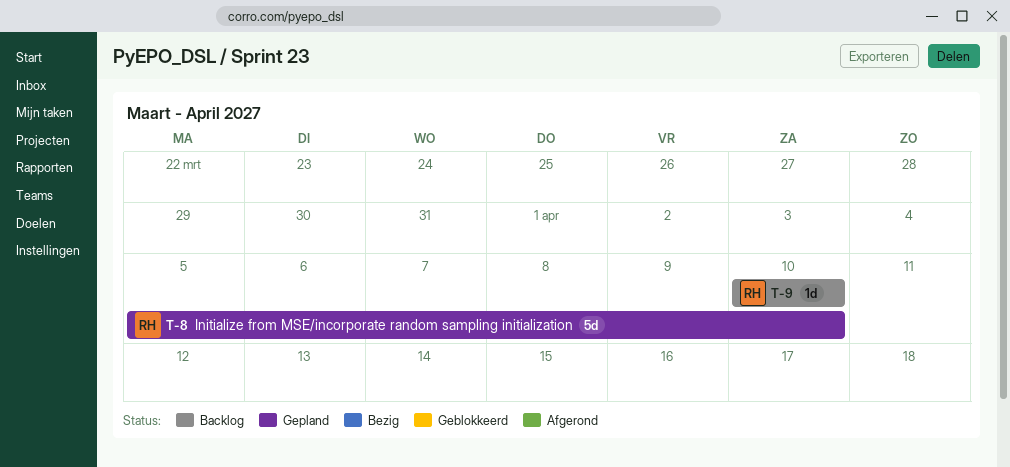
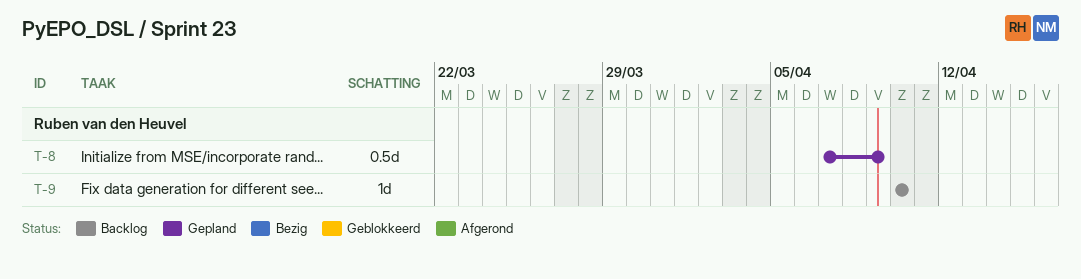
T-8, estimate: 5d -> 0.5d
T-8, start: Apr 5 -> Apr 7
T-8, due: Apr 10 -> Apr 9

